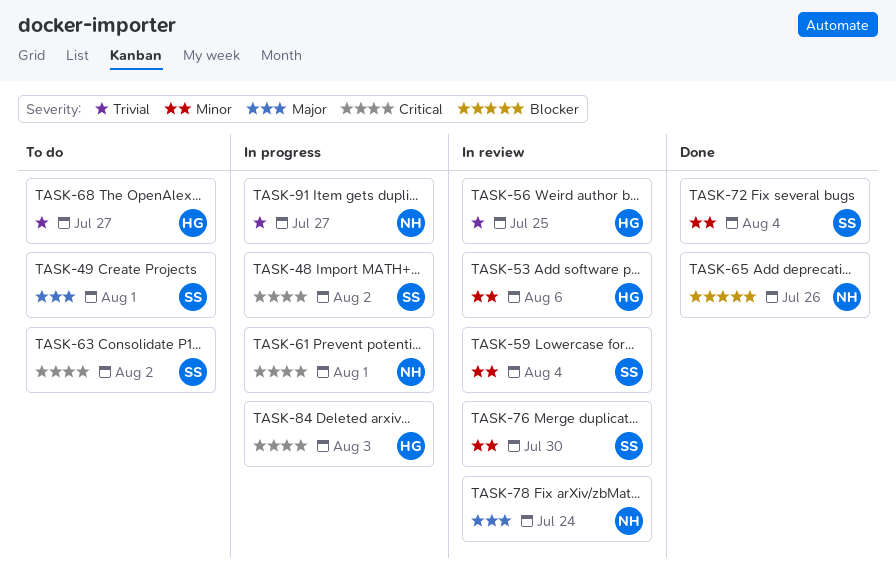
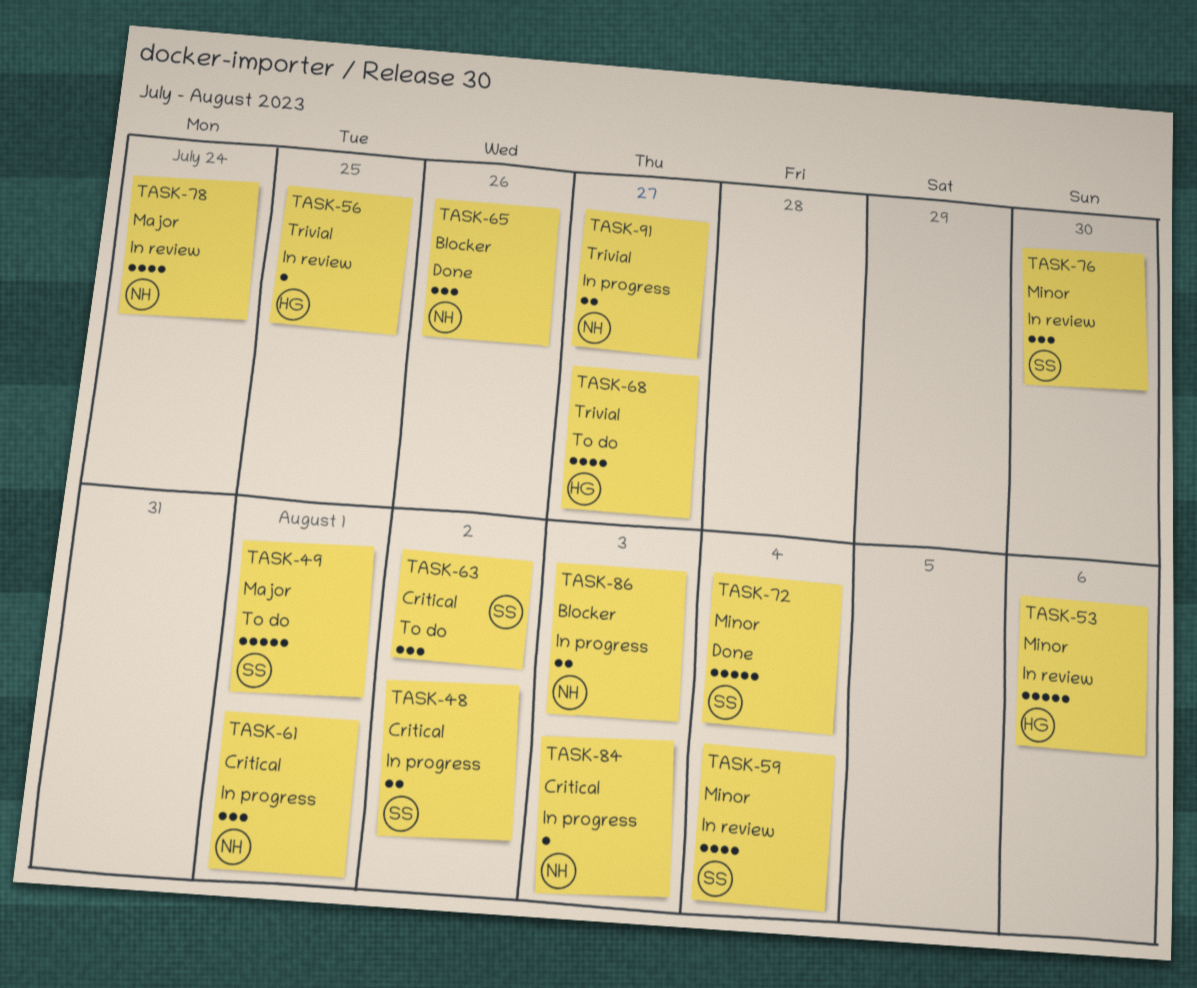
TASK-84, owner: HG -> NH
TASK-86: none -> present

